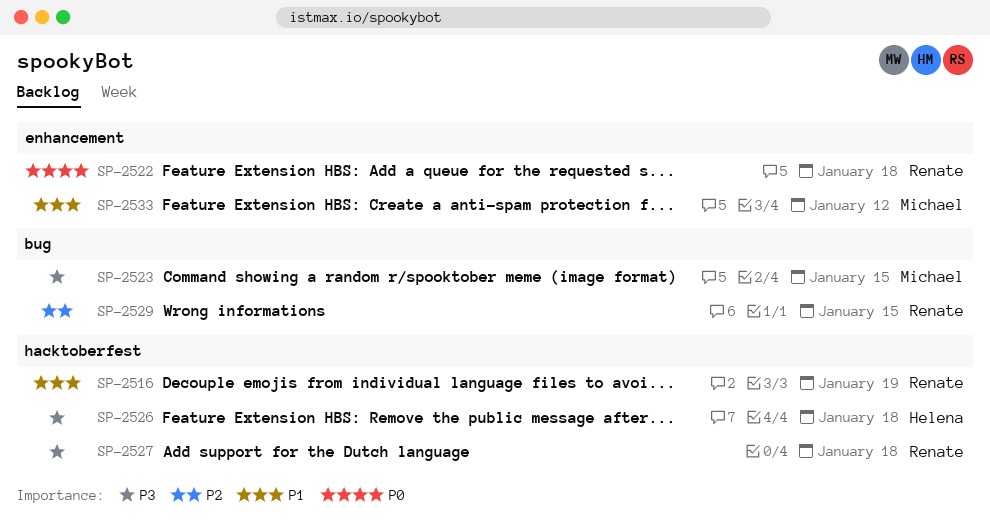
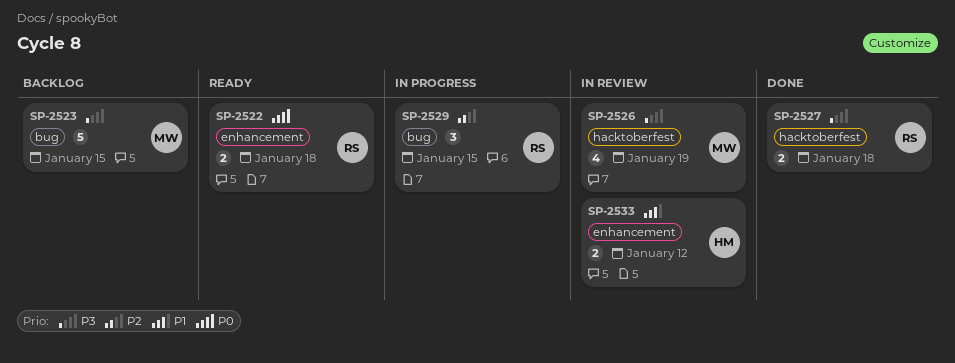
SP-2516: present -> none
SP-2526, owner: Helena -> Michael
SP-2526, due: Jan 18 -> Jan 19
SP-2533, owner: Michael -> Helena

